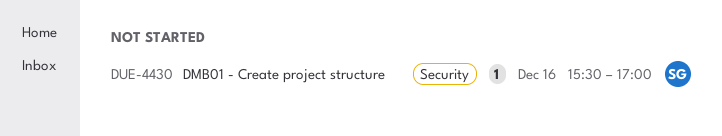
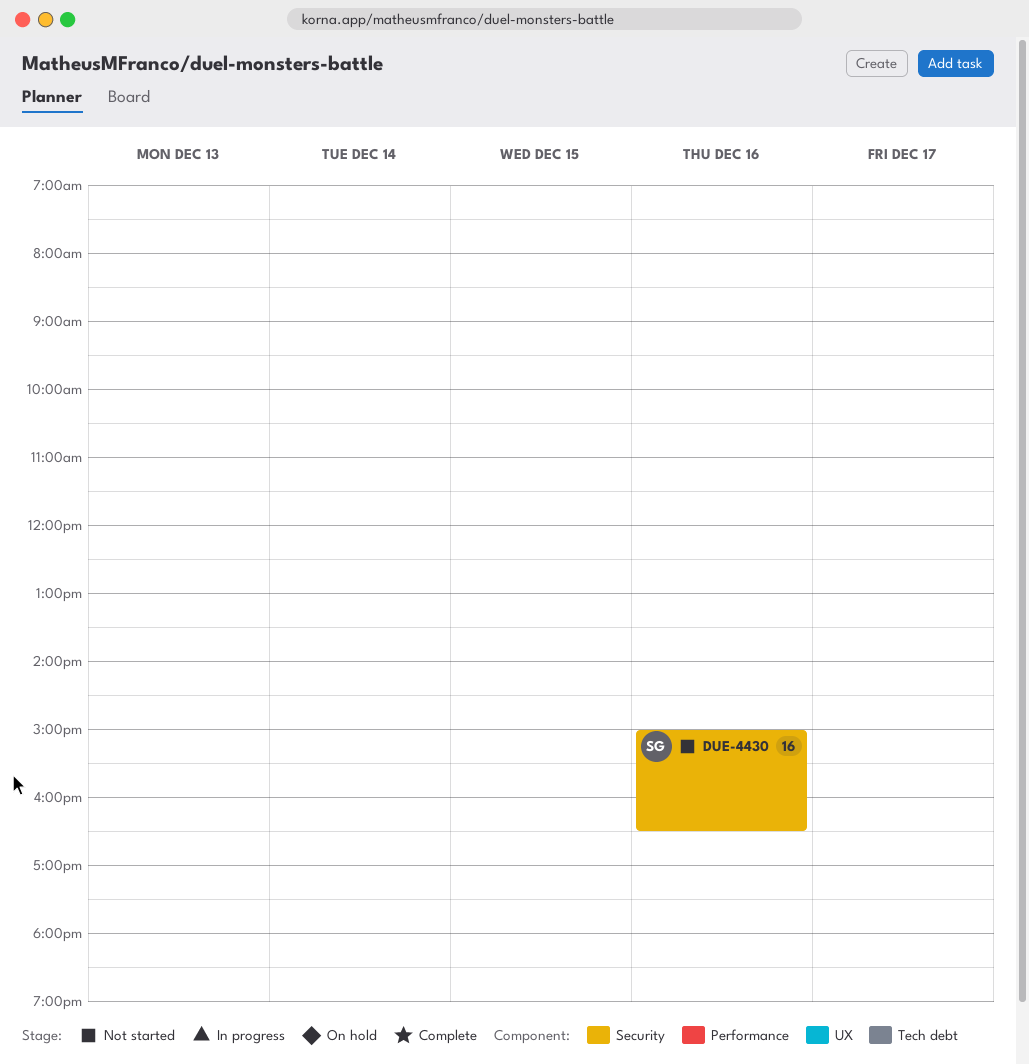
DUE-4430, estimate: 1 -> 16
DUE-4430, begins: 15:30 -> 15:00
DUE-4430, ends: 17:00 -> 16:30

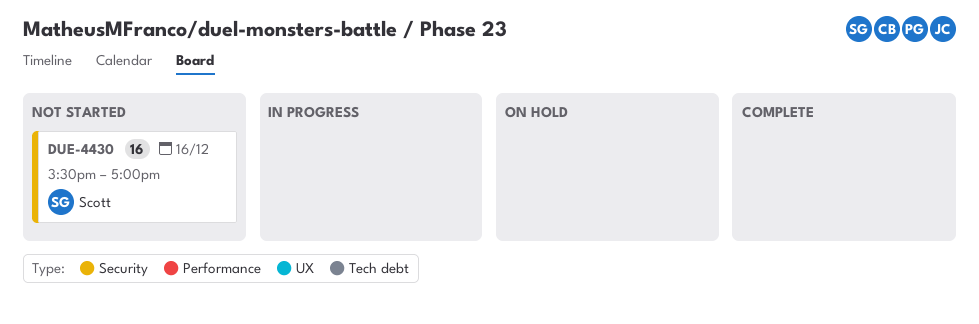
DUE-4430, begins: 15:00 -> 15:30
DUE-4430, ends: 16:30 -> 17:00

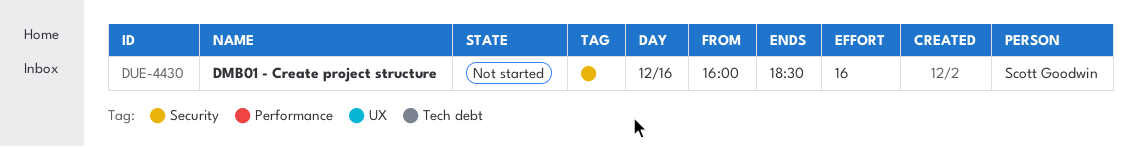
DUE-4430, begins: 15:30 -> 16:00
DUE-4430, ends: 17:00 -> 18:30

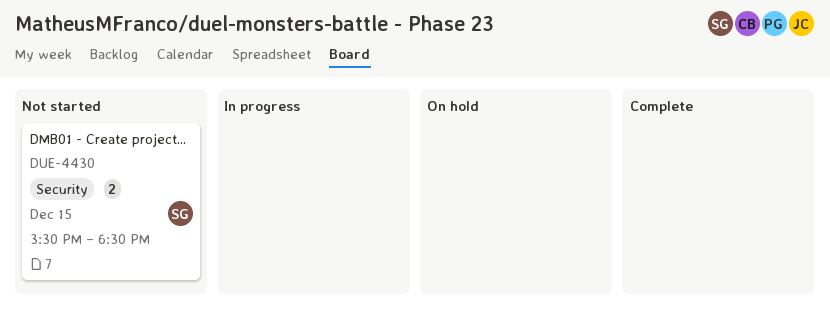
DUE-4430, estimate: 16 -> 2
DUE-4430, day: Dec 16 -> Dec 15
DUE-4430, begins: 16:00 -> 15:30

